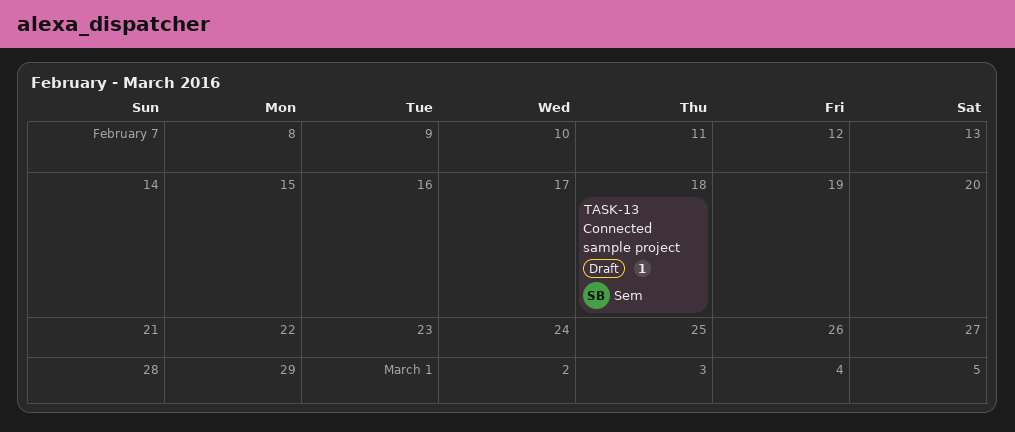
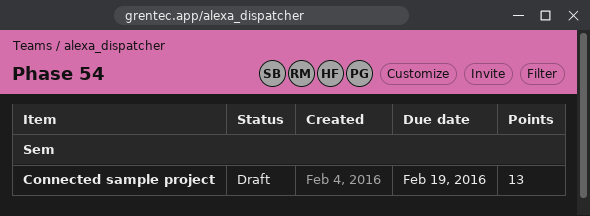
Connected sample project, estimate: 1 -> 13
Connected sample project, due: Feb 18 -> Feb 19

